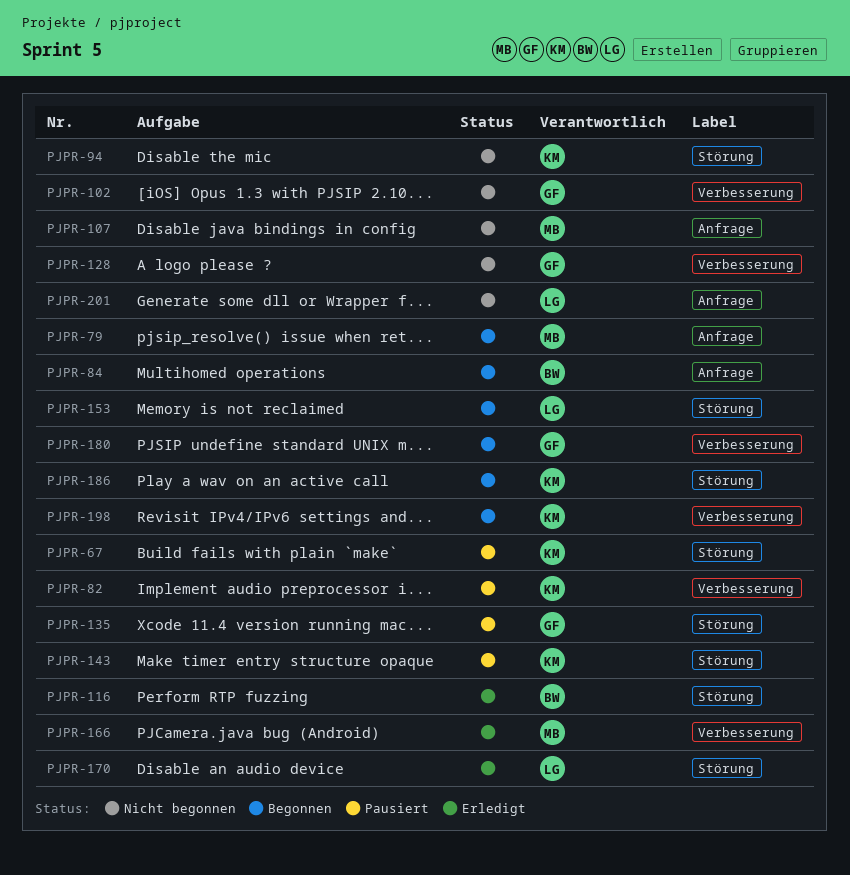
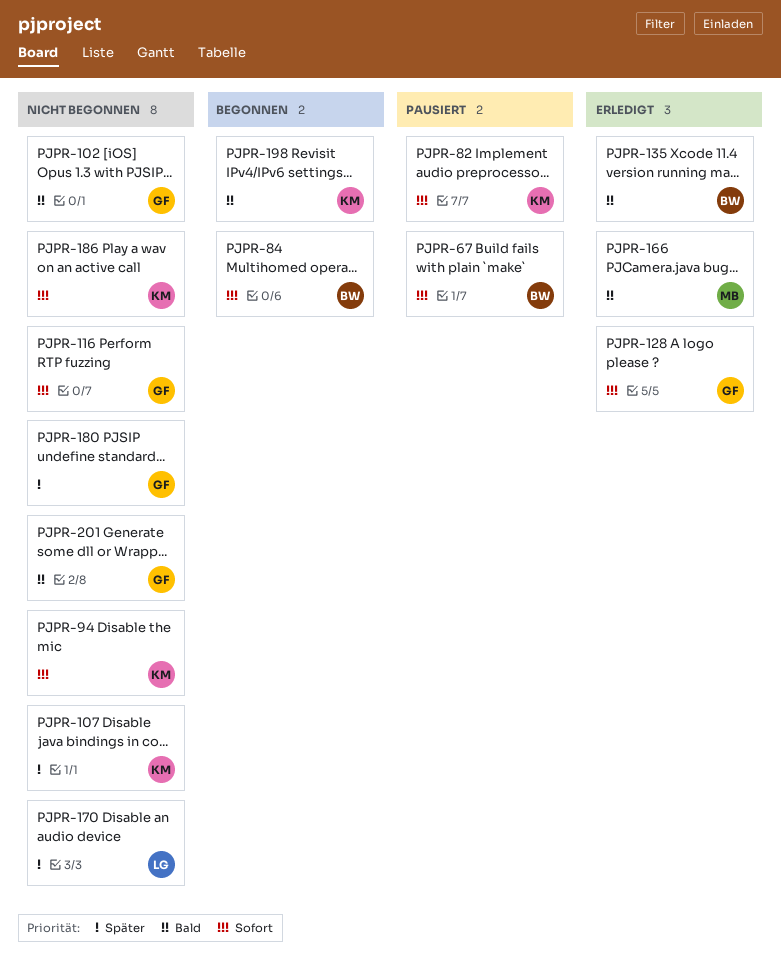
PJPR-67, owner: KM -> BW
PJPR-79: present -> none
PJPR-107, owner: MB -> KM
PJPR-116, status: Erledigt -> Nicht begonnen
PJPR-116, owner: BW -> GF
PJPR-128, status: Nicht begonnen -> Erledigt
PJPR-135, status: Pausiert -> Erledigt
PJPR-135, owner: GF -> BW
PJPR-143: present -> none
PJPR-153: present -> none
PJPR-170, status: Erledigt -> Nicht begonnen
PJPR-180, status: Begonnen -> Nicht begonnen
PJPR-186, status: Begonnen -> Nicht begonnen
PJPR-201, owner: LG -> GF

